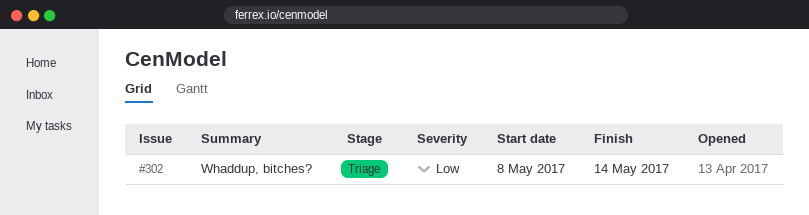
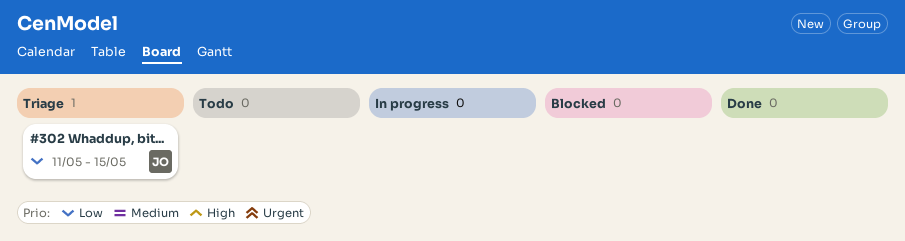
#302, start: May 8 -> May 11
#302, due: May 14 -> May 15

